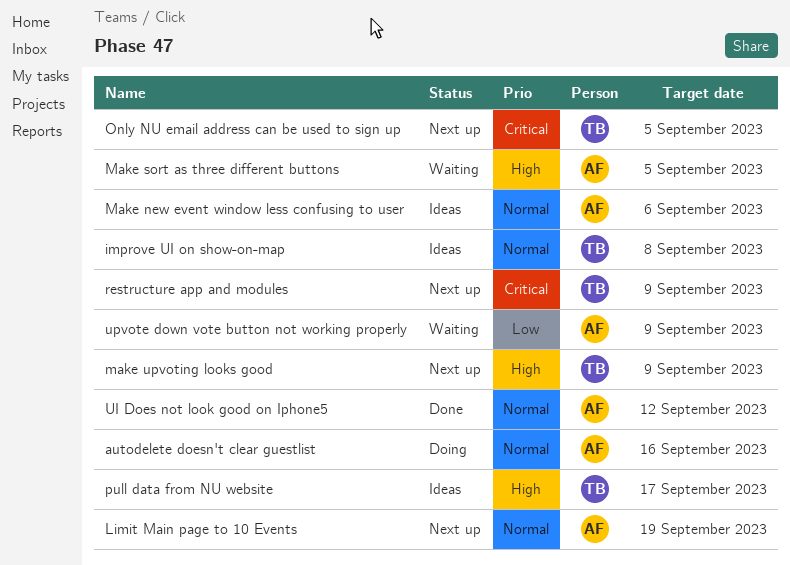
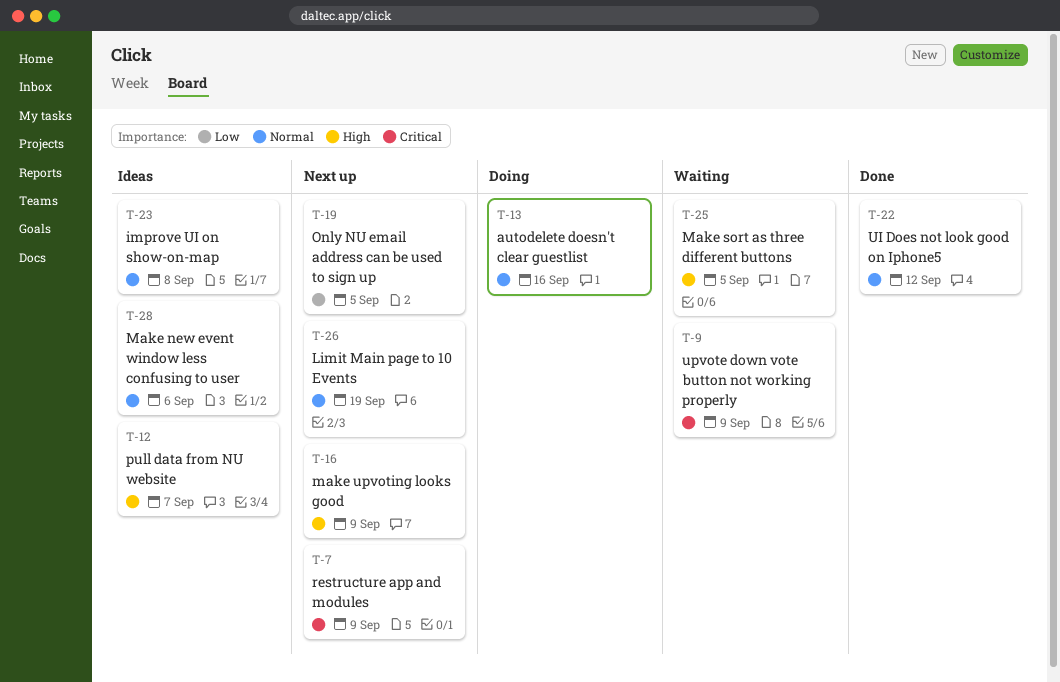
Only NU email address can be used to sign up, priority: Critical -> Low
pull data from NU website, due: Sep 17 -> Sep 7
upvote down vote button not working properly, priority: Low -> Critical

